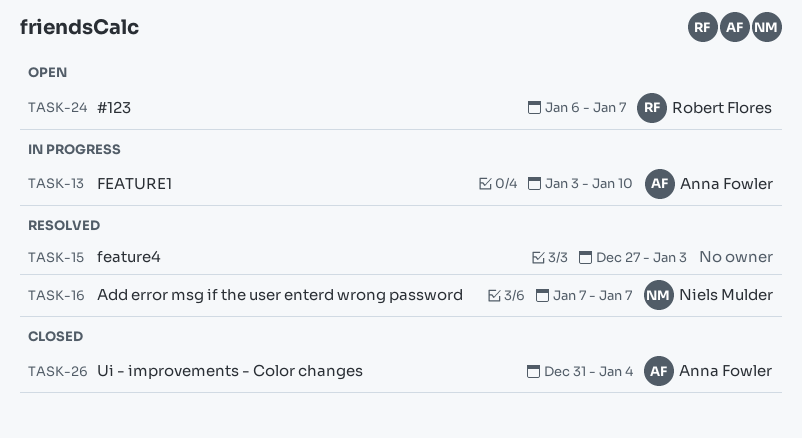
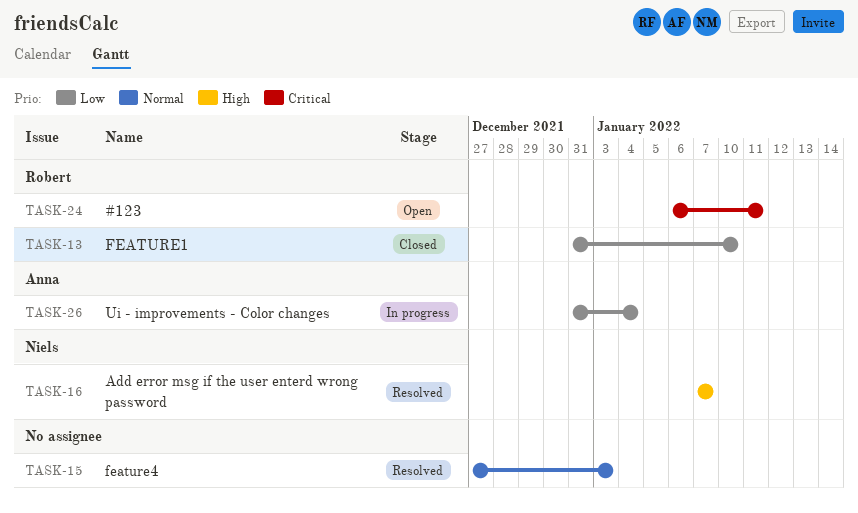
TASK-13, status: In progress -> Closed
TASK-13, owner: Anna Fowler -> Robert Flores
TASK-13, start: Jan 3 -> Dec 31
TASK-24, due: Jan 7 -> Jan 11
TASK-26, status: Closed -> In progress

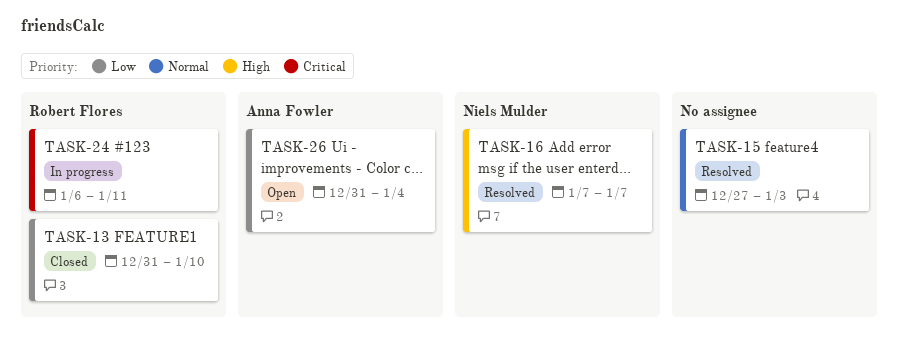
TASK-24, status: Open -> In progress
TASK-26, status: In progress -> Open

